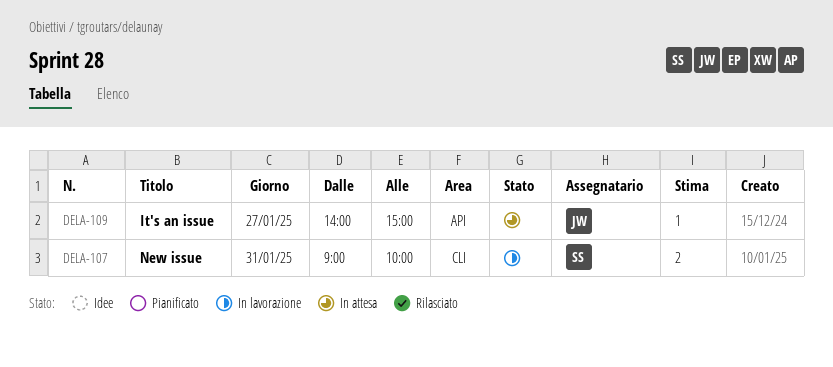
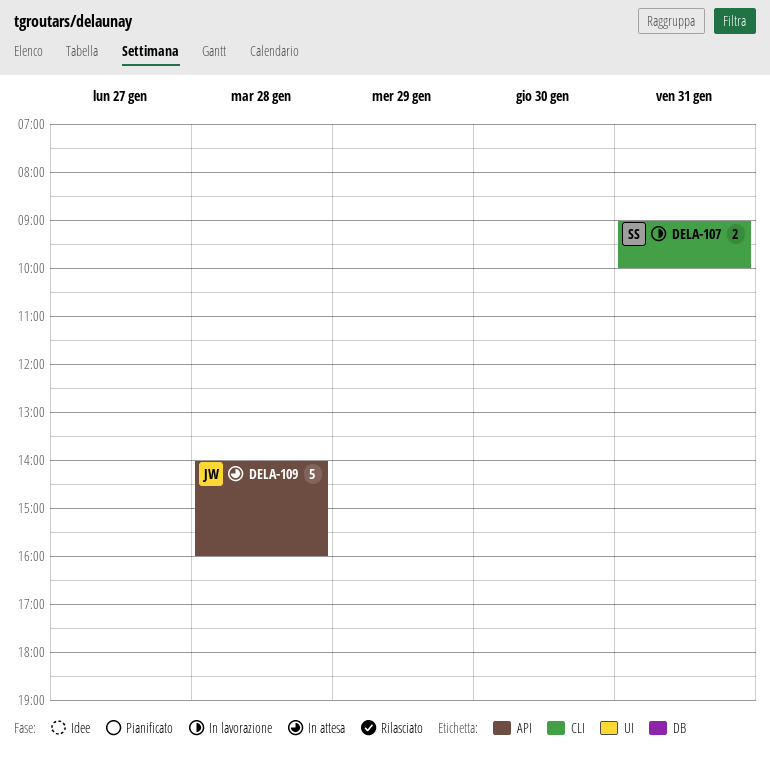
DELA-109, estimate: 1 -> 5
DELA-109, day: Jan 27 -> Jan 28
DELA-109, ends: 15:00 -> 16:00

